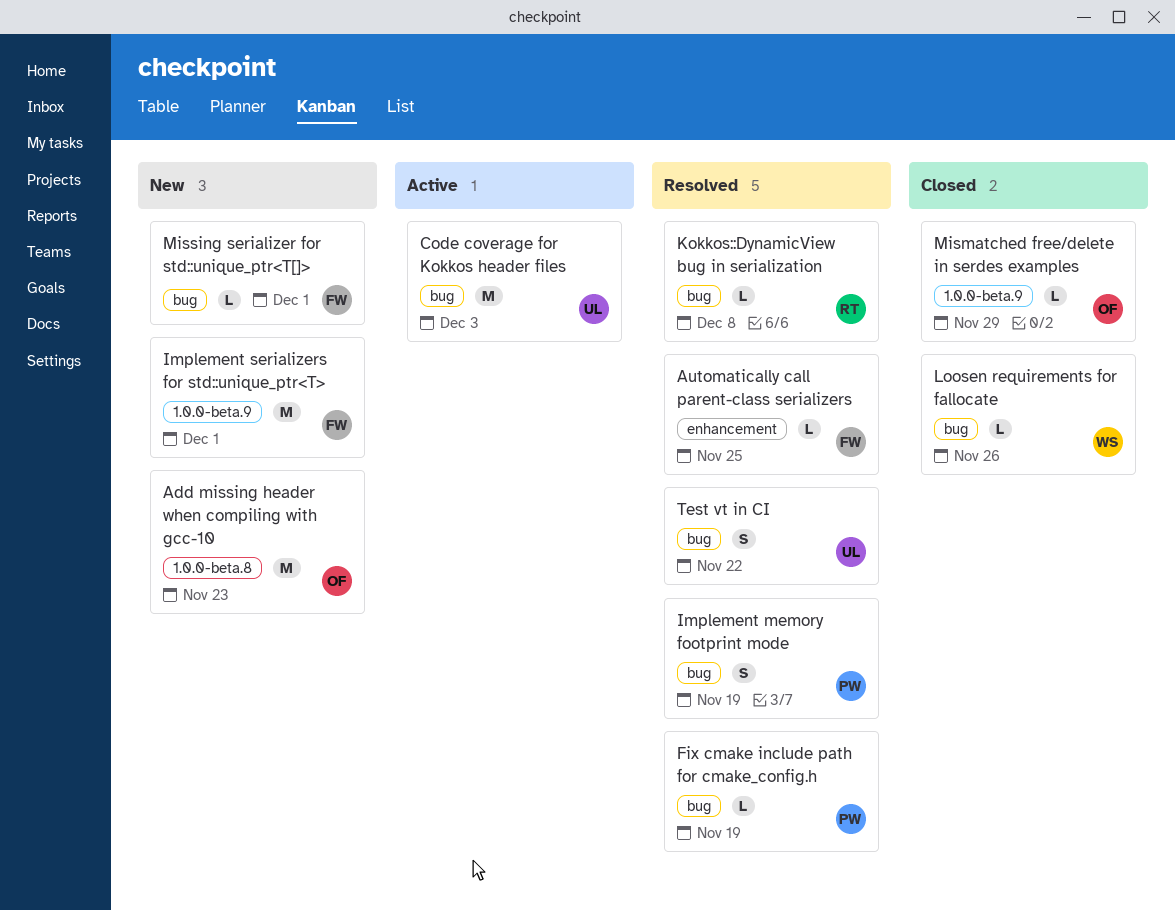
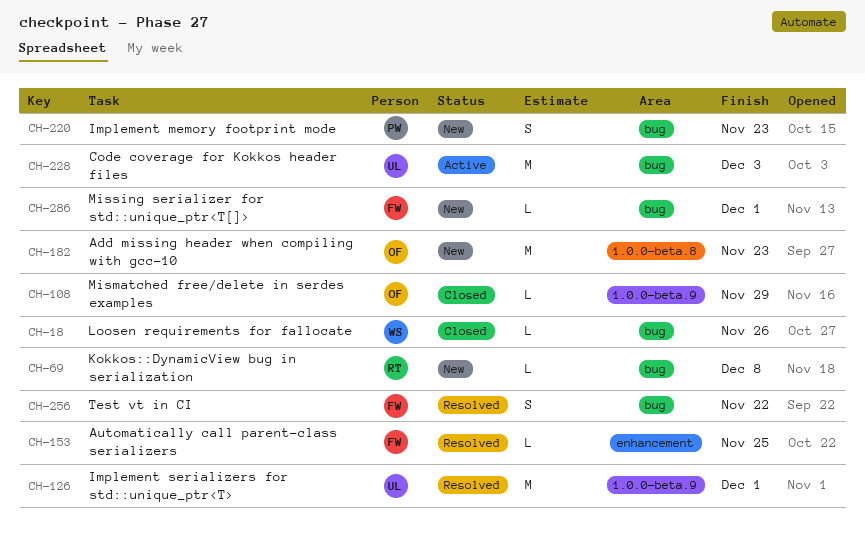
Fix cmake include path for cmake_config.h: present -> none
Implement memory footprint mode, status: Resolved -> New
Implement memory footprint mode, due: Nov 19 -> Nov 23
Implement serializers for std::unique_ptr<T>, status: New -> Resolved
Implement serializers for std::unique_ptr<T>, owner: FW -> UL
Kokkos::DynamicView bug in serialization, status: Resolved -> New
Test vt in CI, owner: UL -> FW

